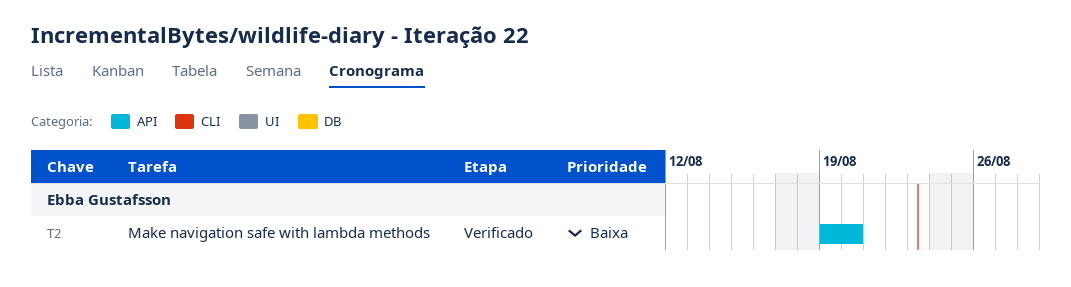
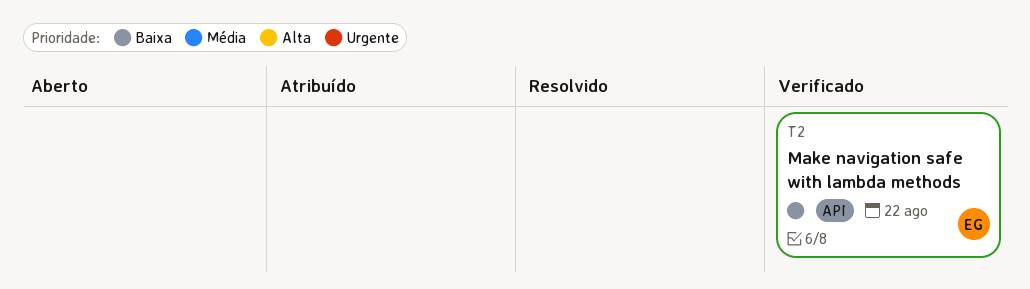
T2, due: Aug 20 -> Aug 22

